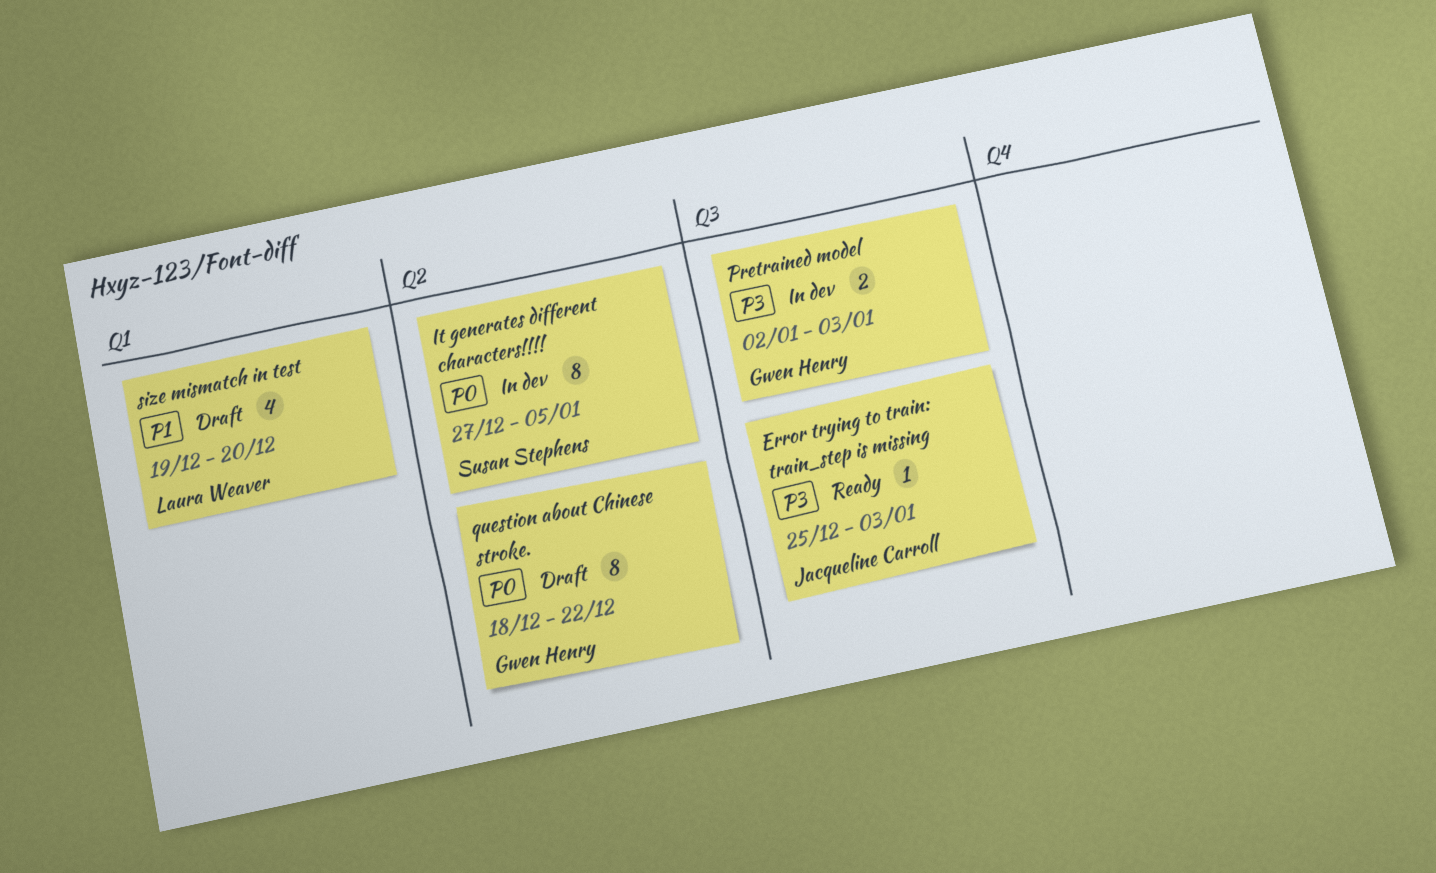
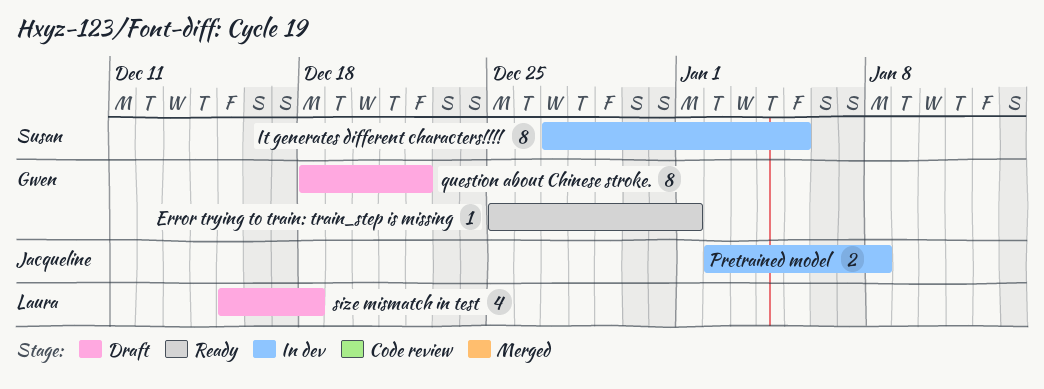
Error trying to train: train_step is missing, owner: Jacqueline Carroll -> Gwen Henry
Error trying to train: train_step is missing, due: Jan 3 -> Jan 1
Pretrained model, owner: Gwen Henry -> Jacqueline Carroll
Pretrained model, due: Jan 3 -> Jan 8
size mismatch in test, start: Dec 19 -> Dec 15
size mismatch in test, due: Dec 20 -> Dec 18

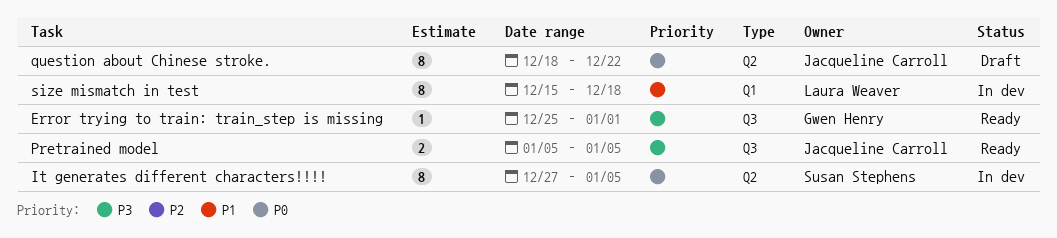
Pretrained model, status: In dev -> Ready
Pretrained model, start: Jan 2 -> Jan 5
Pretrained model, due: Jan 8 -> Jan 5
question about Chinese stroke., owner: Gwen Henry -> Jacqueline Carroll
size mismatch in test, status: Draft -> In dev
size mismatch in test, estimate: 4 -> 8

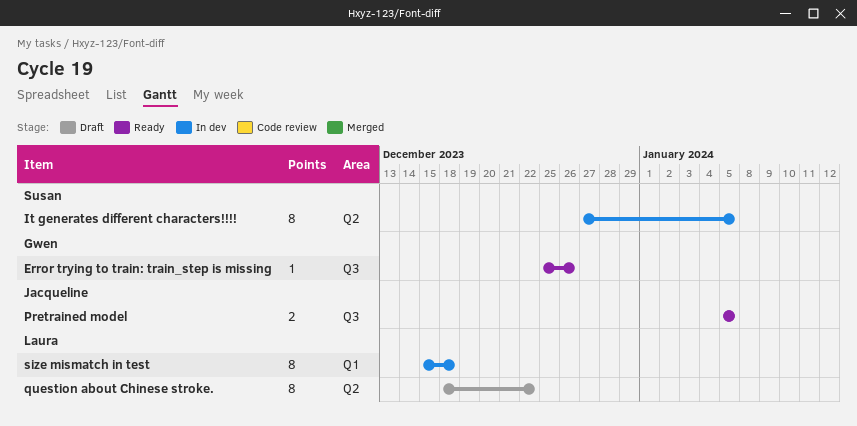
Error trying to train: train_step is missing, due: Jan 1 -> Dec 26
question about Chinese stroke., owner: Jacqueline Carroll -> Laura Weaver

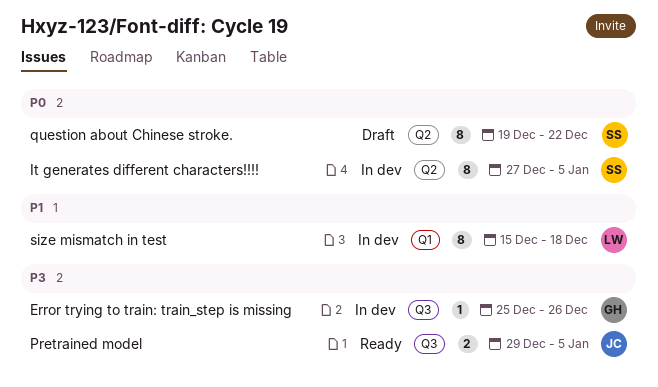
Error trying to train: train_step is missing, status: Ready -> In dev
Pretrained model, start: Jan 5 -> Dec 29
question about Chinese stroke., owner: Laura -> Susan
question about Chinese stroke., start: Dec 18 -> Dec 19

